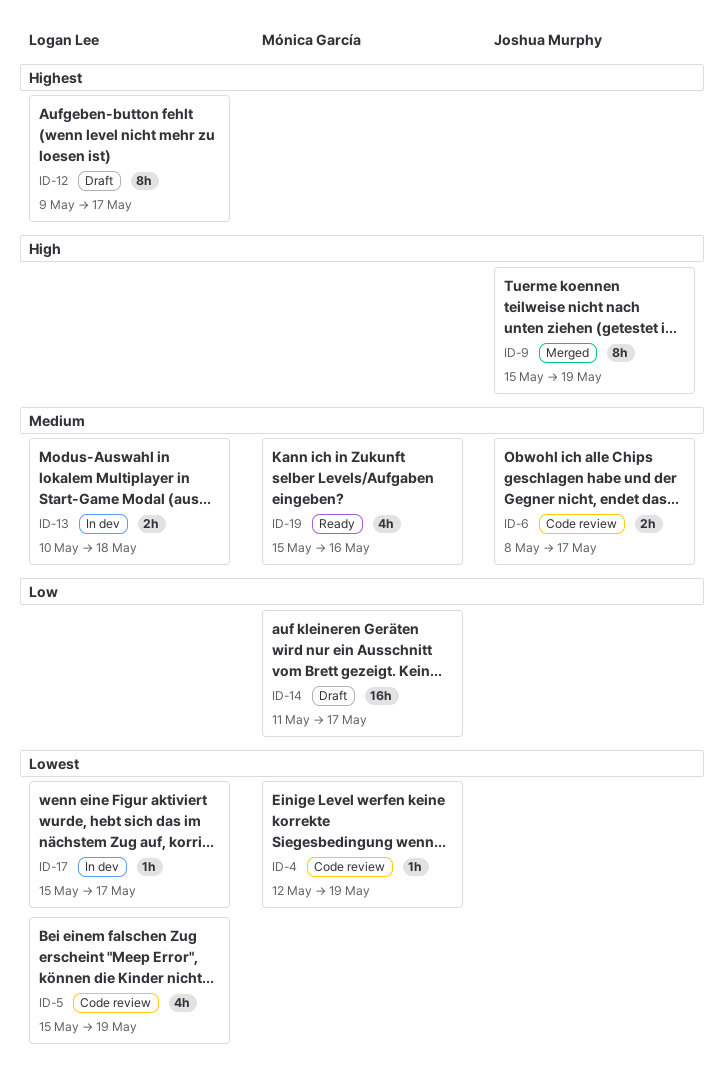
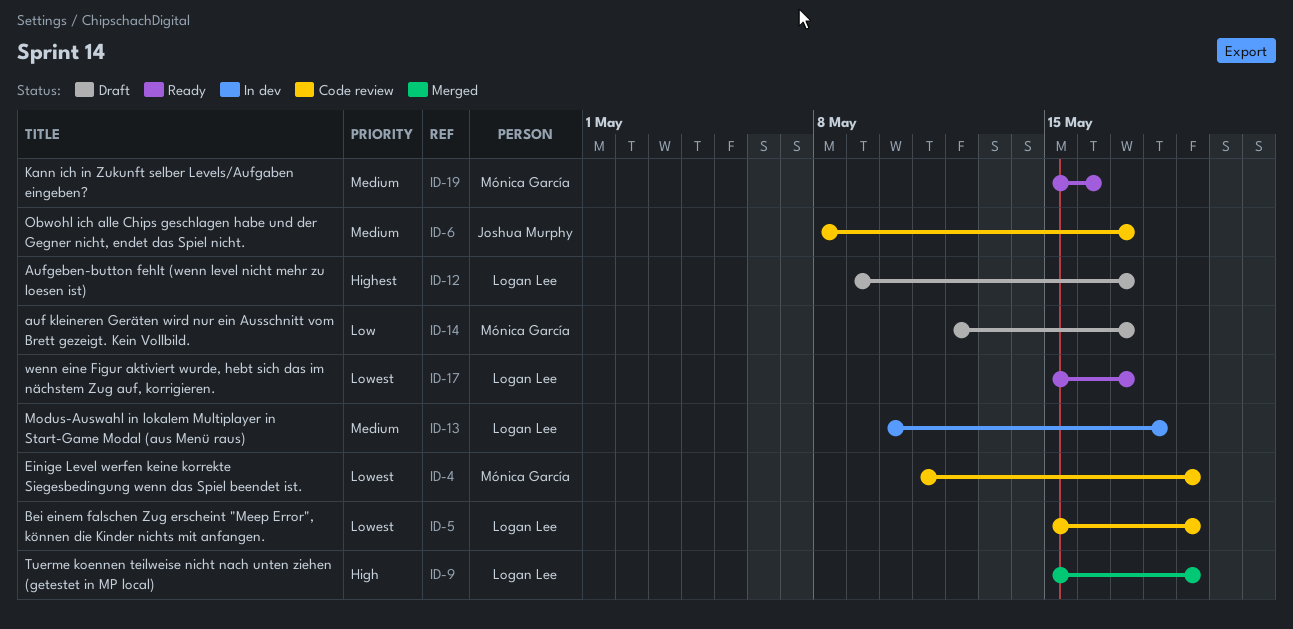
ID-4, start: May 12 -> May 11
ID-9, owner: Joshua Murphy -> Logan Lee
ID-14, start: May 11 -> May 12
ID-17, status: In dev -> Ready

